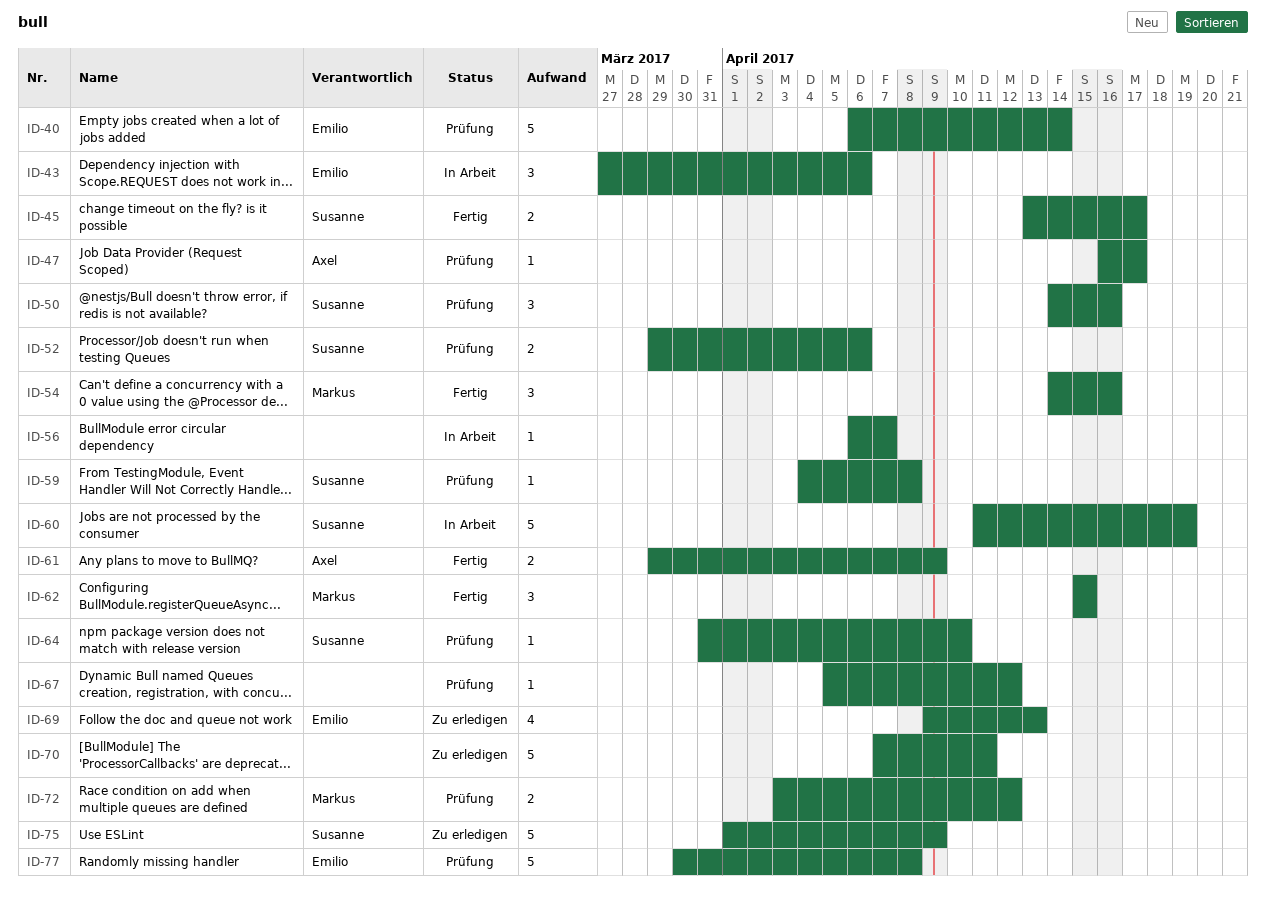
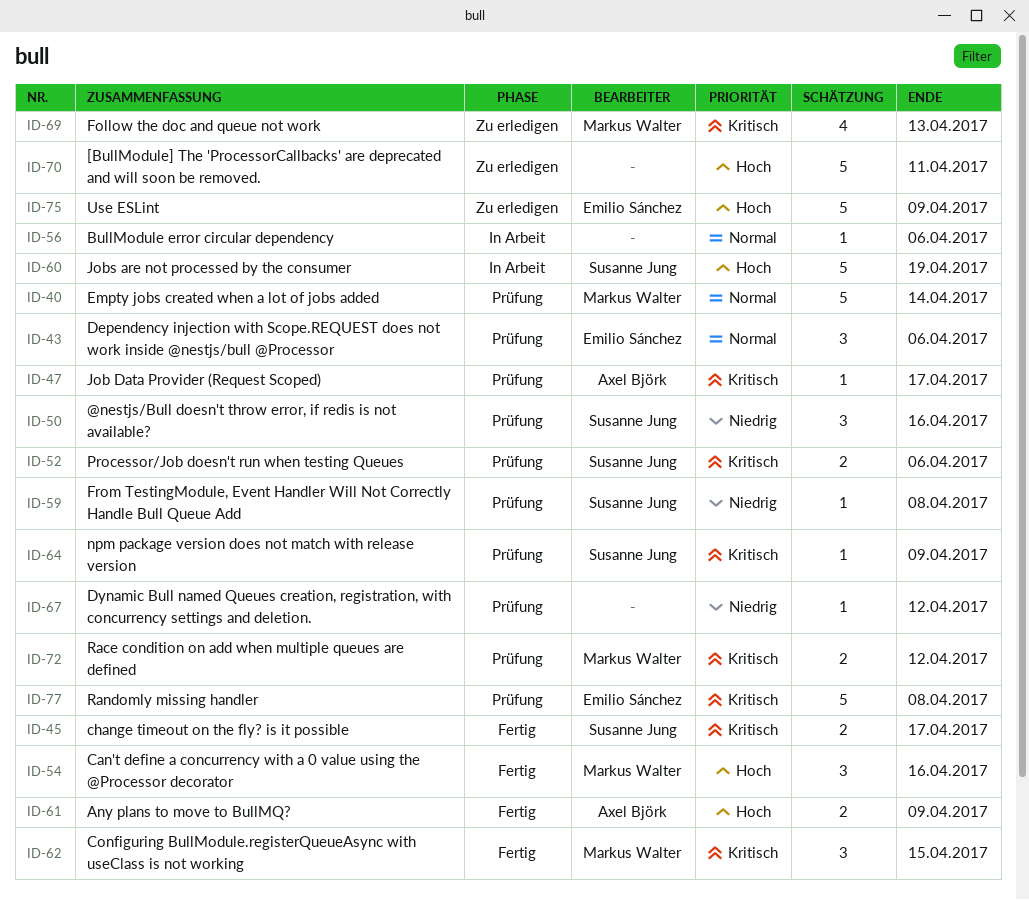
ID-40, owner: Emilio Sánchez -> Markus Walter
ID-43, status: In Arbeit -> Prüfung
ID-56, due: Apr 7 -> Apr 6
ID-64, due: Apr 10 -> Apr 9
ID-69, owner: Emilio Sánchez -> Markus Walter
ID-75, owner: Susanne Jung -> Emilio Sánchez

